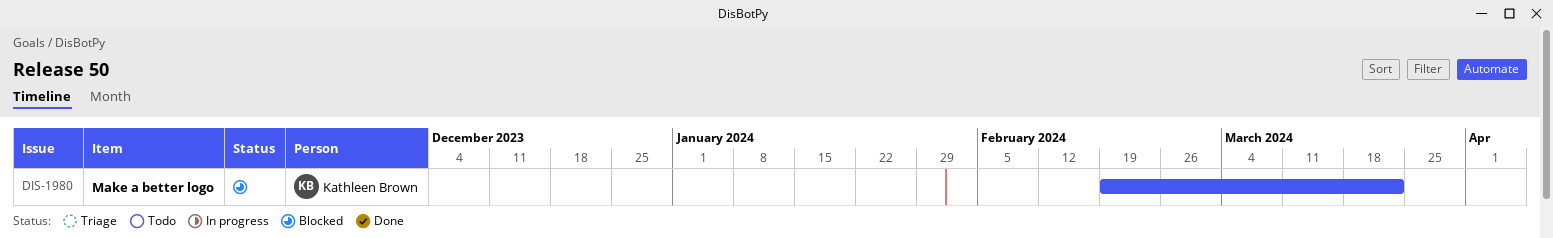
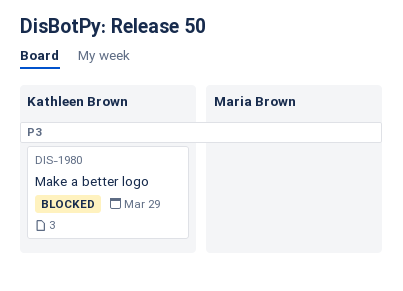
DIS-1980, due: Mar 22 -> Mar 29

